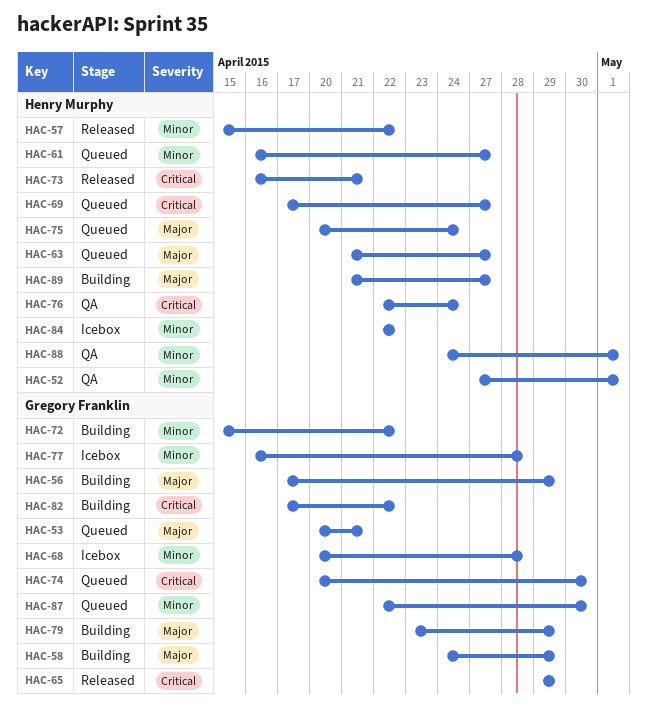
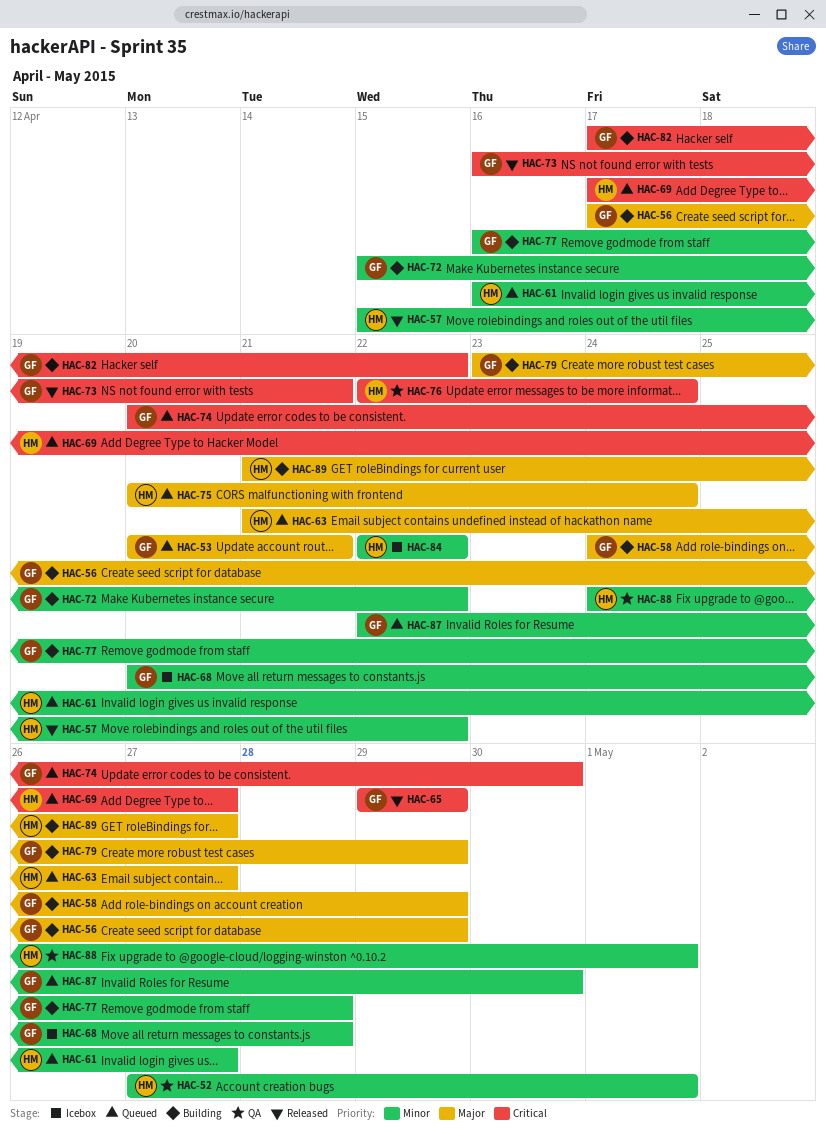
HAC-73, owner: Henry Murphy -> Gregory Franklin
HAC-77, status: Icebox -> Building

